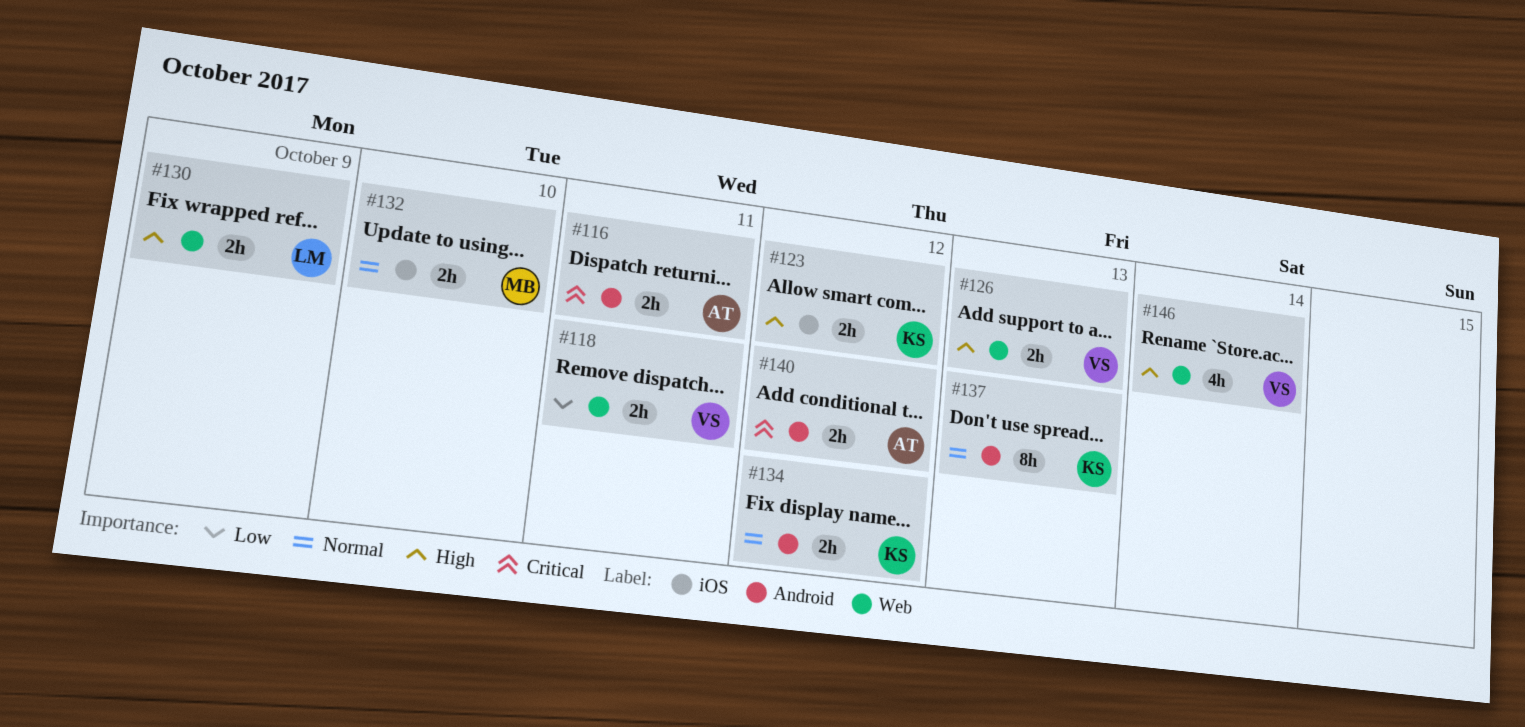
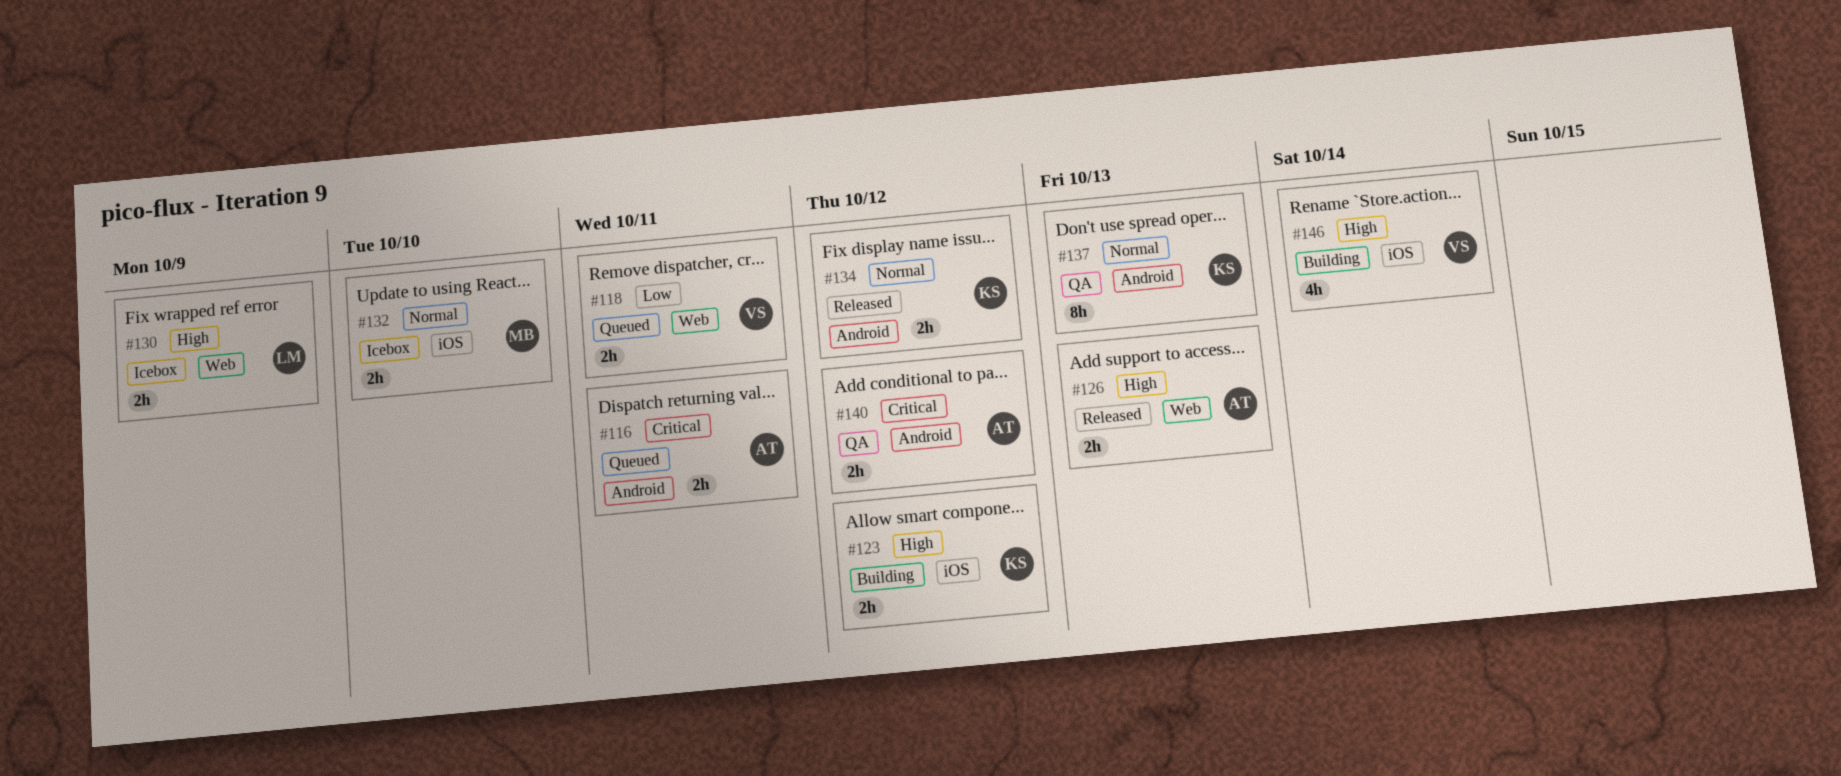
#126, owner: VS -> AT
#146, label: Web -> iOS

